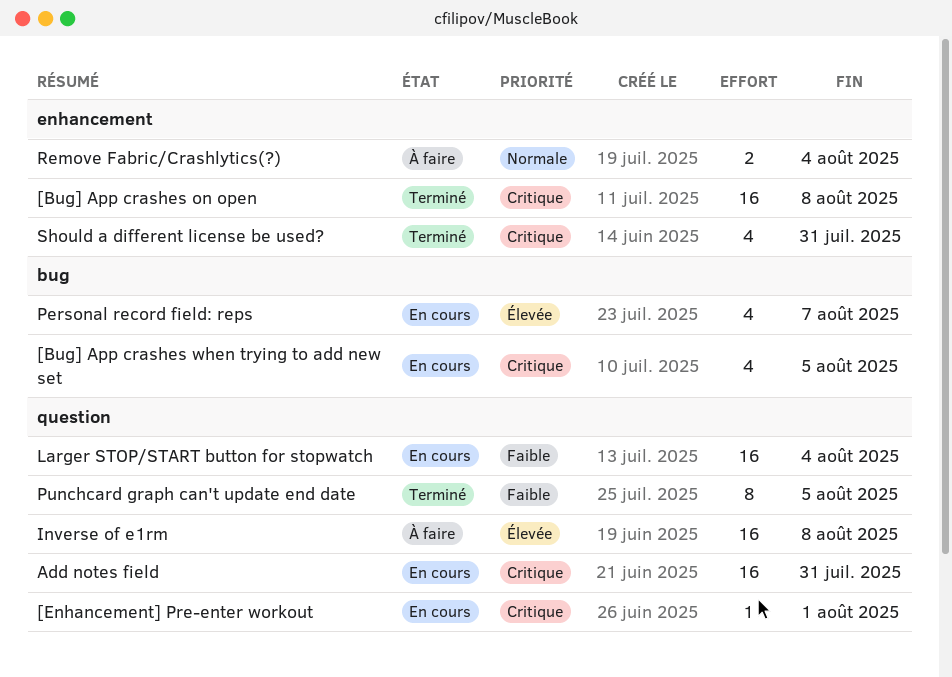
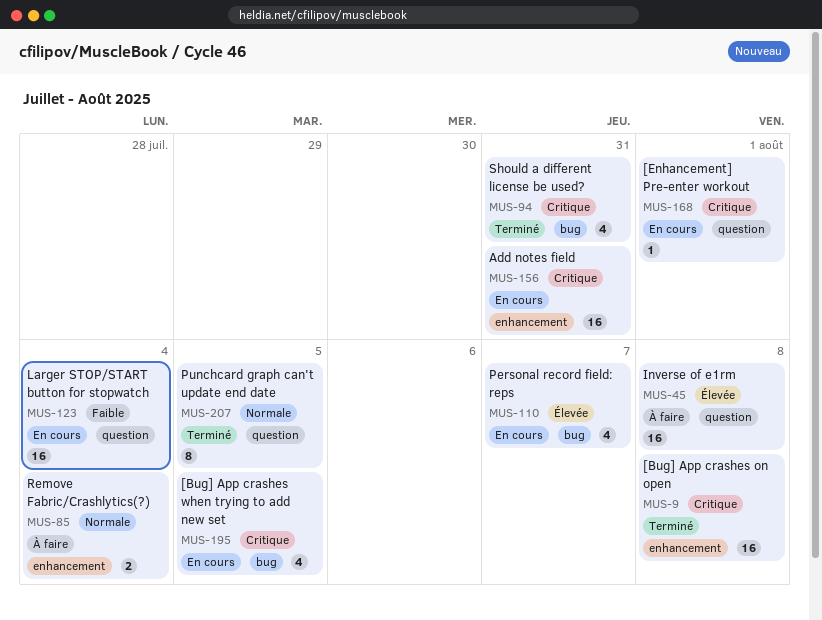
Add notes field, label: question -> enhancement
Punchcard graph can't update end date, priority: Faible -> Normale
Should a different license be used?, label: enhancement -> bug

